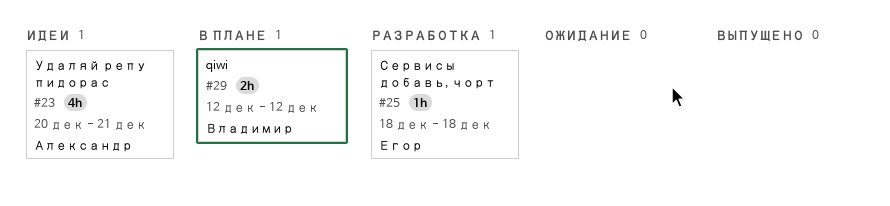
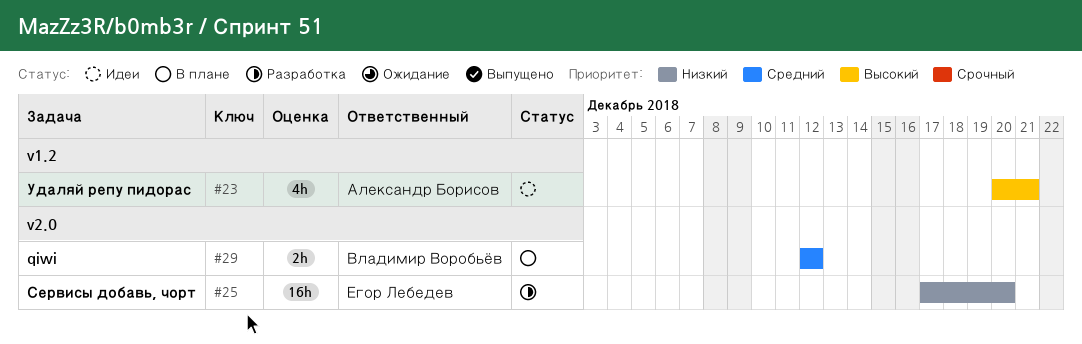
#25, estimate: 1h -> 16h
#25, start: Dec 18 -> Dec 17
#25, due: Dec 18 -> Dec 20

